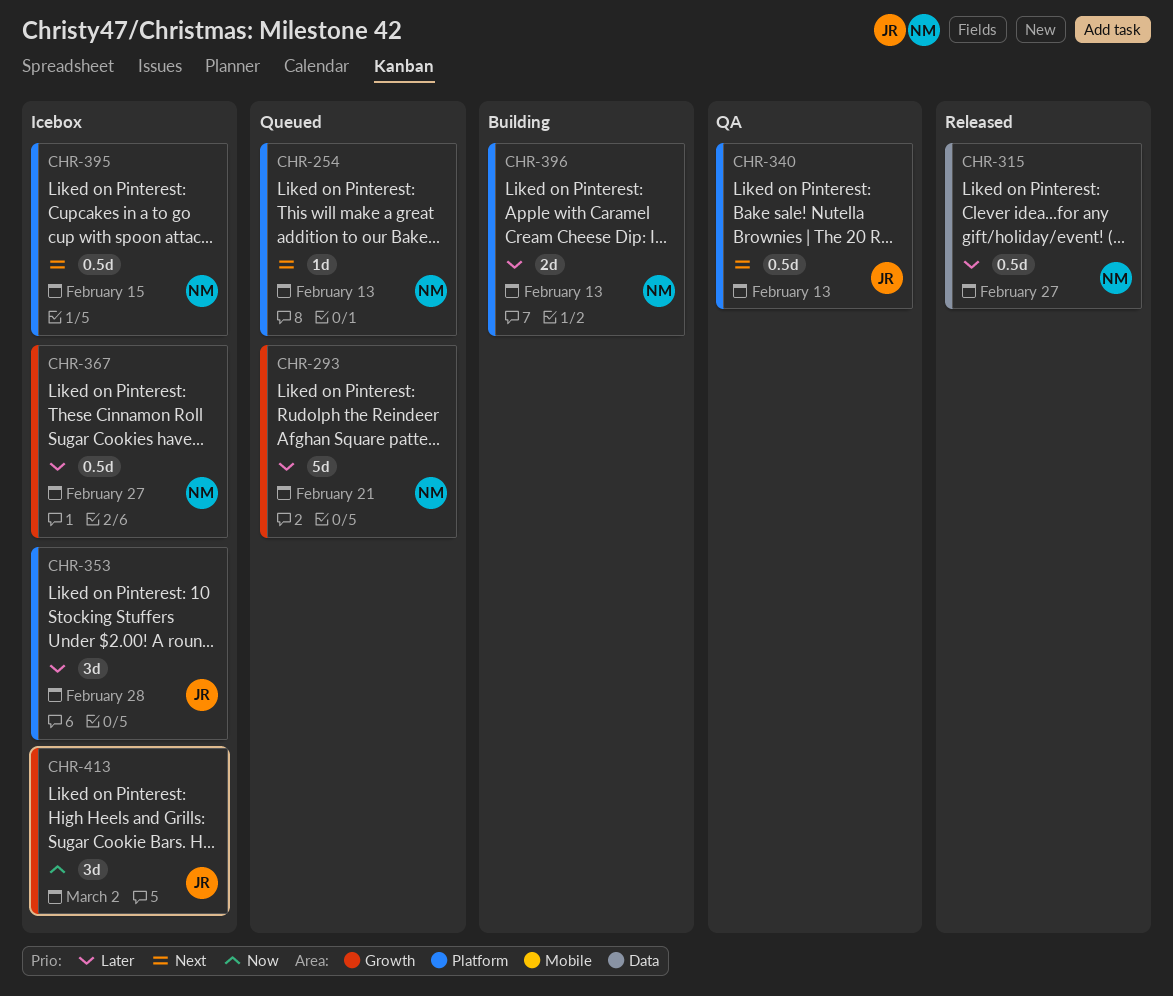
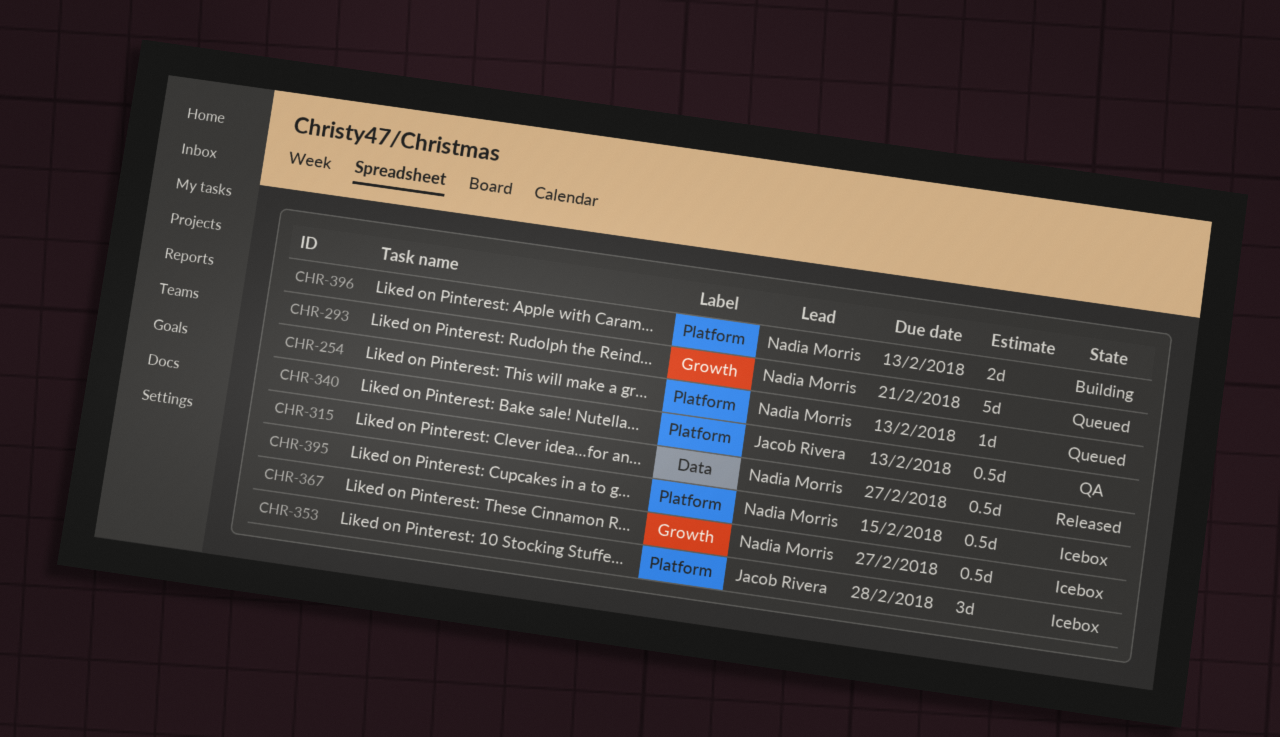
CHR-413: present -> none

